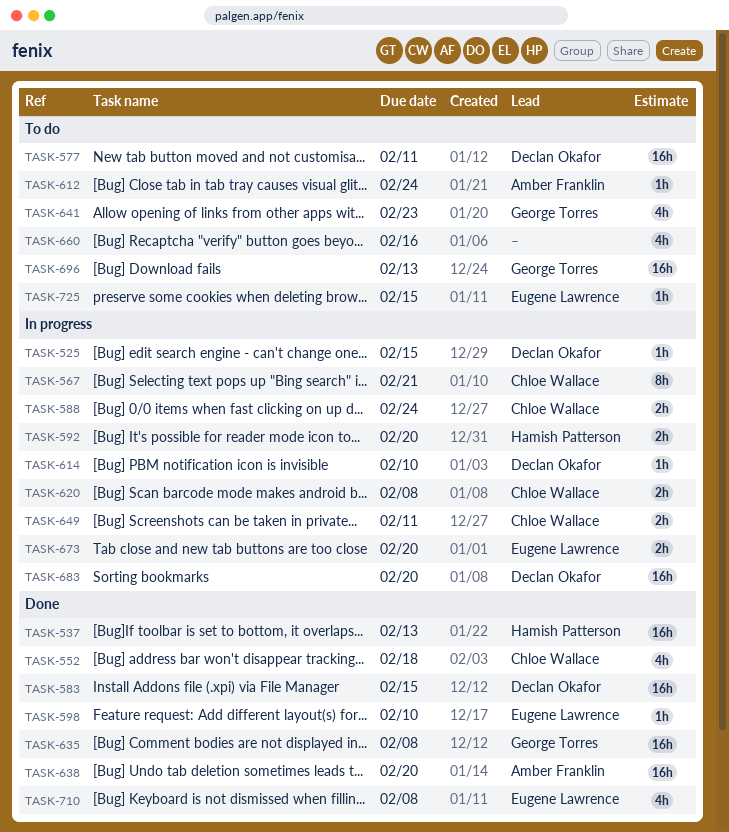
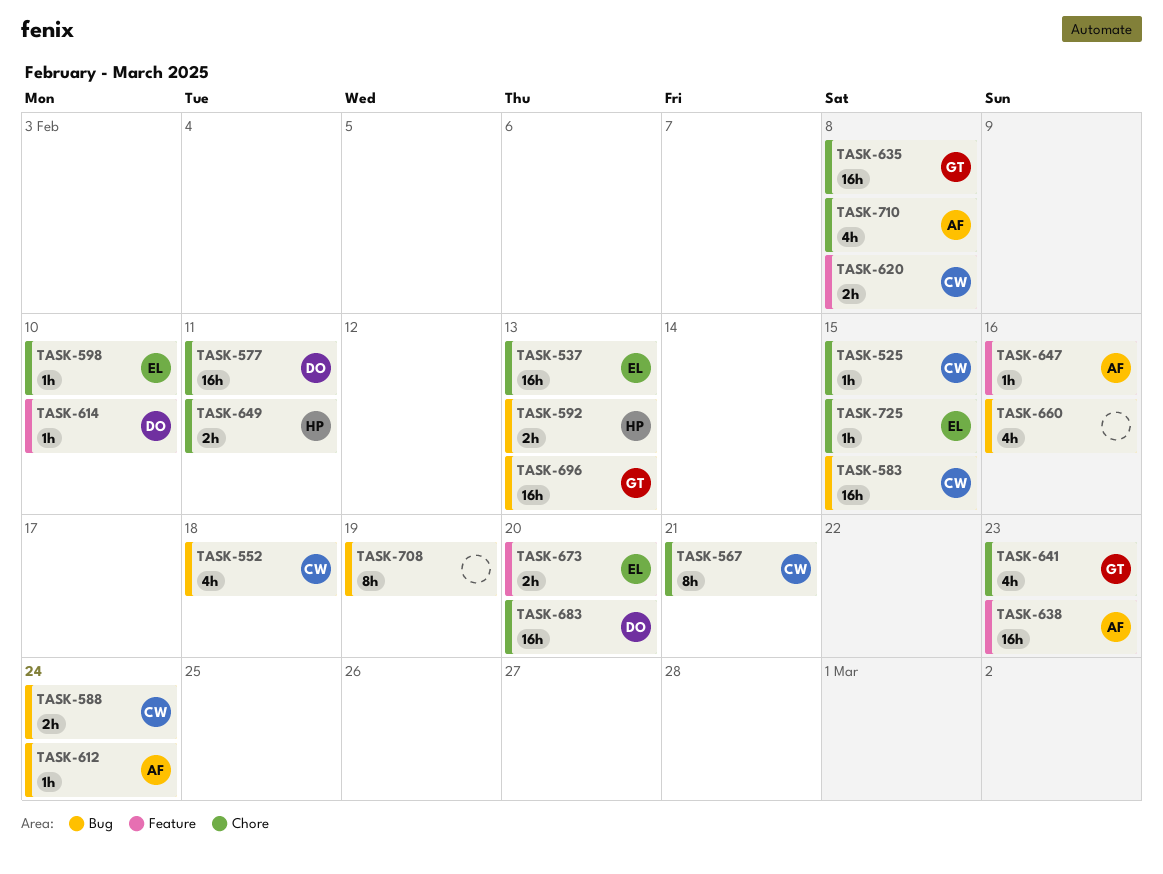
TASK-525, owner: Declan Okafor -> Chloe Wallace
TASK-537, owner: Hamish Patterson -> Eugene Lawrence
TASK-583, owner: Declan Okafor -> Chloe Wallace
TASK-592, due: Feb 20 -> Feb 13
TASK-638, due: Feb 20 -> Feb 23
TASK-647: none -> present
TASK-649, owner: Chloe Wallace -> Hamish Patterson
TASK-708: none -> present
TASK-710, owner: Eugene Lawrence -> Amber Franklin

